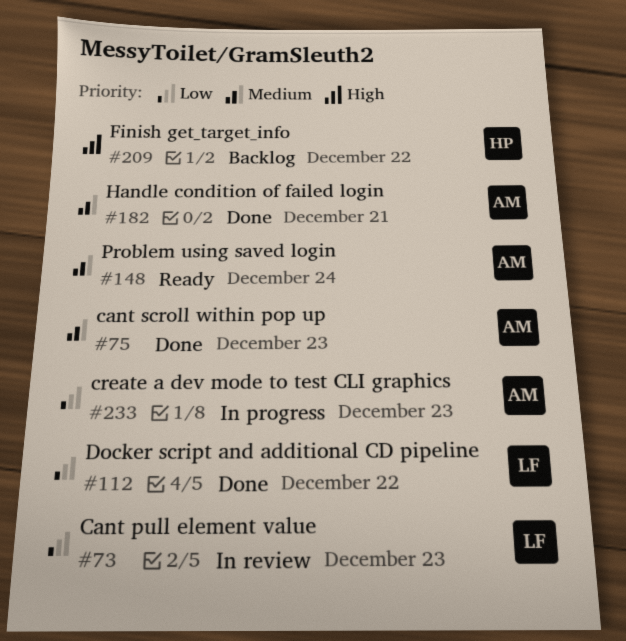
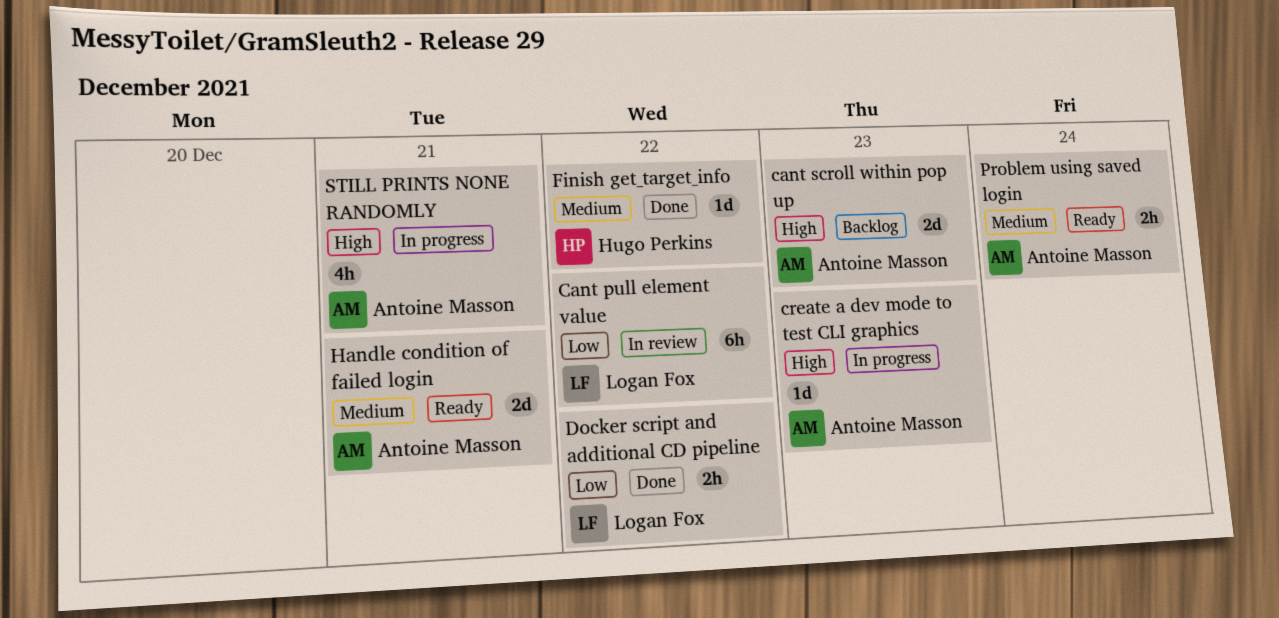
Cant pull element value, due: Dec 23 -> Dec 22
cant scroll within pop up, status: Done -> Backlog
cant scroll within pop up, priority: Medium -> High
create a dev mode to test CLI graphics, priority: Low -> High
Finish get_target_info, status: Backlog -> Done
Finish get_target_info, priority: High -> Medium
Handle condition of failed login, status: Done -> Ready
STILL PRINTS NONE RANDOMLY: none -> present

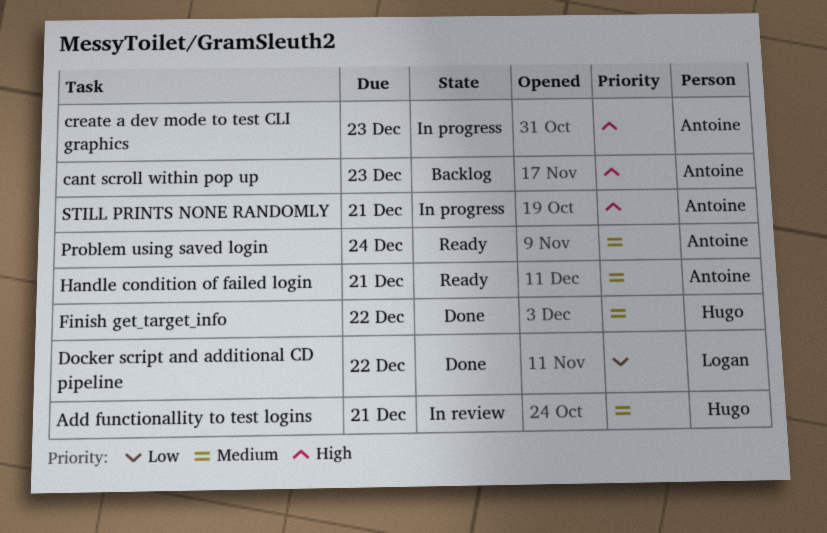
Add functionallity to test logins: none -> present
Cant pull element value: present -> none

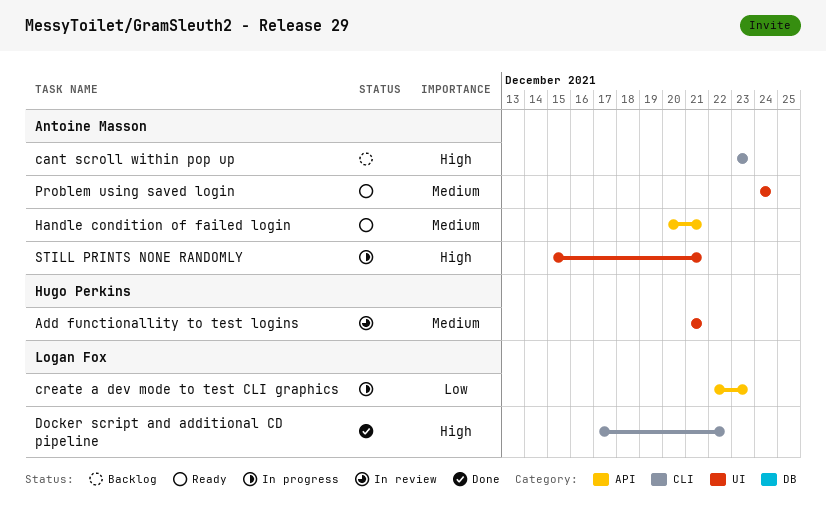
create a dev mode to test CLI graphics, owner: Antoine Masson -> Logan Fox
create a dev mode to test CLI graphics, priority: High -> Low
Docker script and additional CD pipeline, priority: Low -> High
Finish get_target_info: present -> none

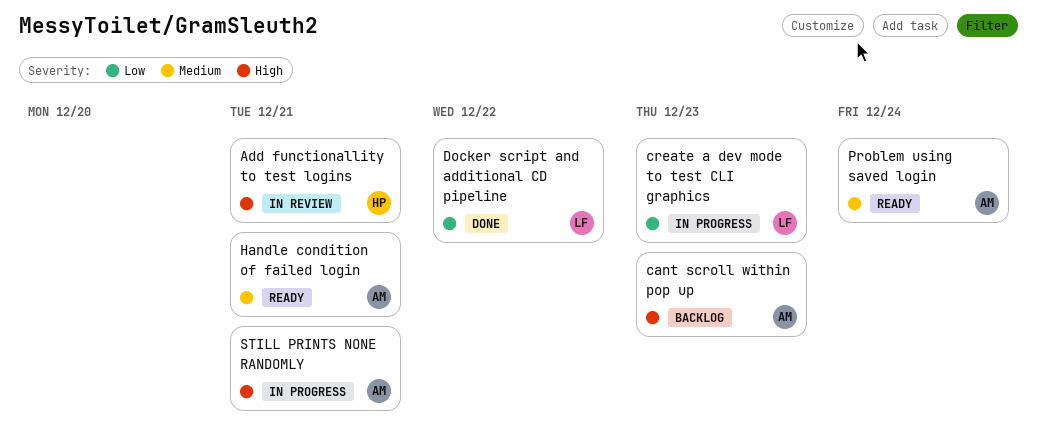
Add functionallity to test logins, priority: Medium -> High
Docker script and additional CD pipeline, priority: High -> Low

